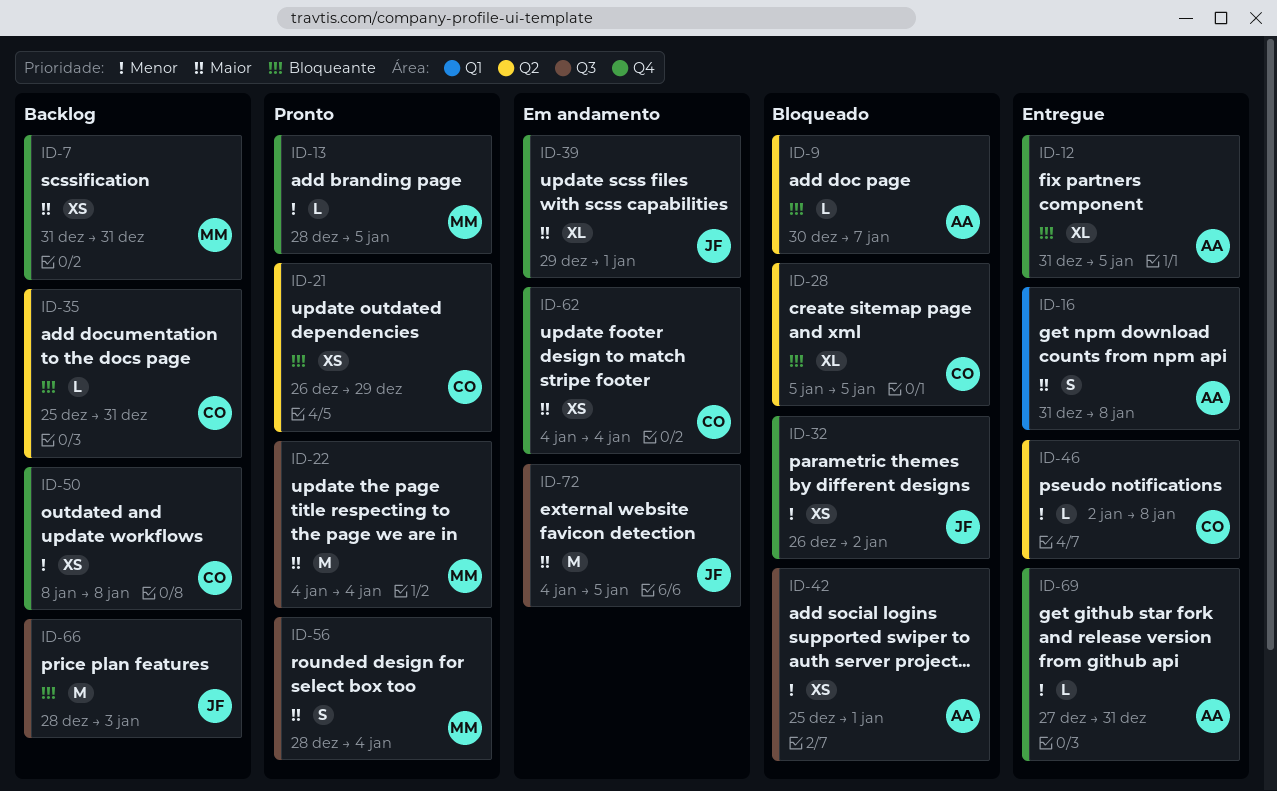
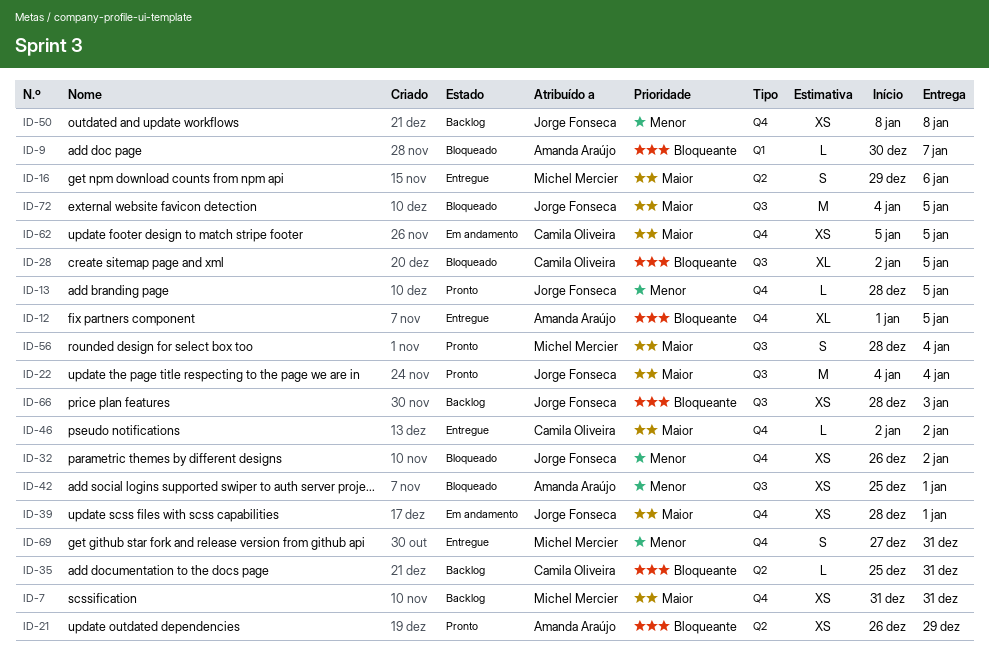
ID-9, label: Q2 -> Q1
ID-12, start: Dec 31 -> Jan 1
ID-13, owner: Michel Mercier -> Jorge Fonseca
ID-16, owner: Amanda Araújo -> Michel Mercier
ID-16, label: Q1 -> Q2
ID-16, start: Dec 31 -> Dec 29
ID-16, due: Jan 8 -> Jan 6
ID-21, owner: Camila Oliveira -> Amanda Araújo
ID-22, owner: Michel Mercier -> Jorge Fonseca
ID-28, label: Q2 -> Q3
ID-28, start: Jan 5 -> Jan 2
ID-39, estimate: XL -> XS
ID-39, start: Dec 29 -> Dec 28
ID-46, priority: Menor -> Maior
ID-46, label: Q2 -> Q4
ID-46, due: Jan 8 -> Jan 2
ID-50, owner: Camila Oliveira -> Jorge Fonseca
ID-62, start: Jan 4 -> Jan 5
ID-62, due: Jan 4 -> Jan 5
ID-66, estimate: M -> XS
ID-69, owner: Amanda Araújo -> Michel Mercier
ID-69, estimate: L -> S
ID-72, status: Em andamento -> Bloqueado

